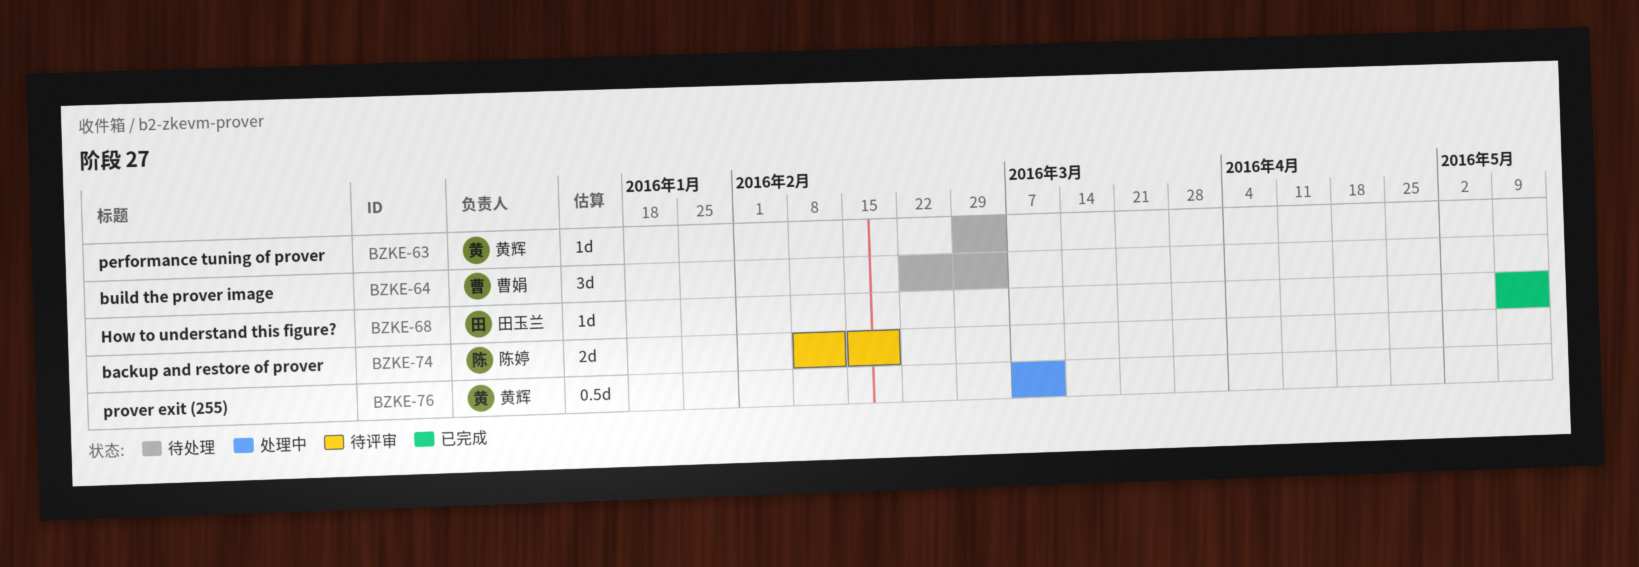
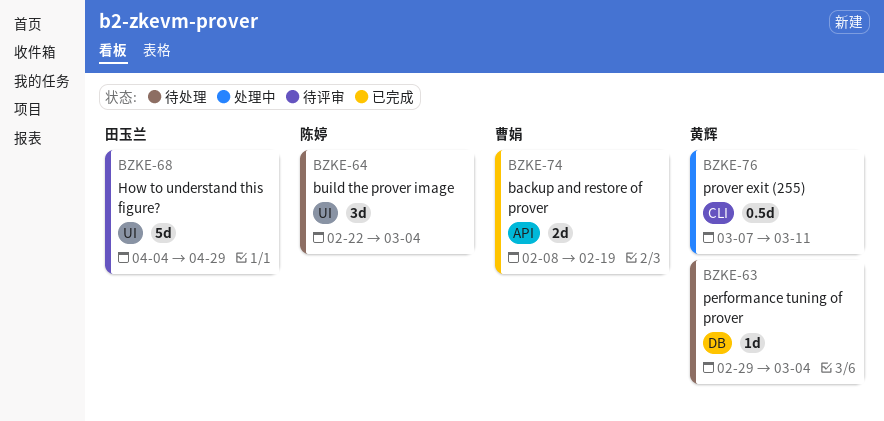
BZKE-64, owner: 曹娟 -> 陈婷
BZKE-68, status: 已完成 -> 待评审
BZKE-68, estimate: 1d -> 5d
BZKE-68, start: May 9 -> Apr 4
BZKE-68, due: May 13 -> Apr 29
BZKE-74, status: 待评审 -> 已完成
BZKE-74, owner: 陈婷 -> 曹娟

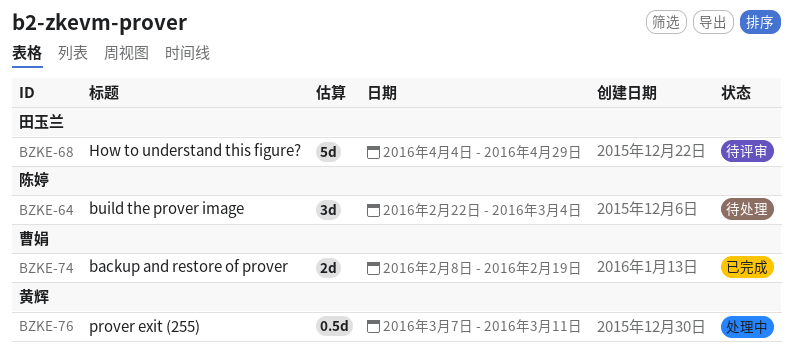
BZKE-63: present -> none

